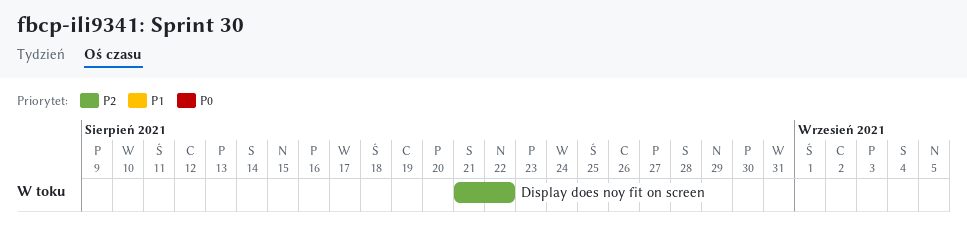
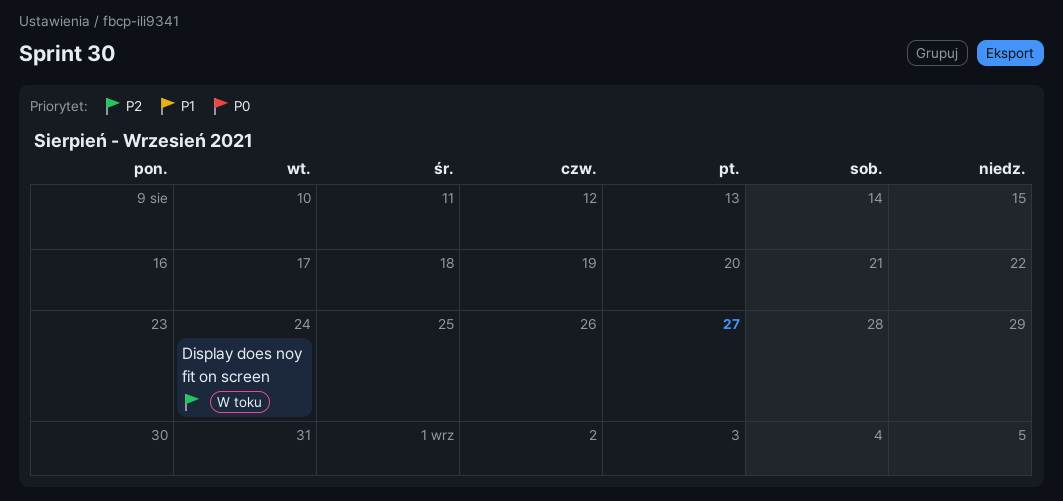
Display does noy fit on screen, due: Aug 22 -> Aug 24

